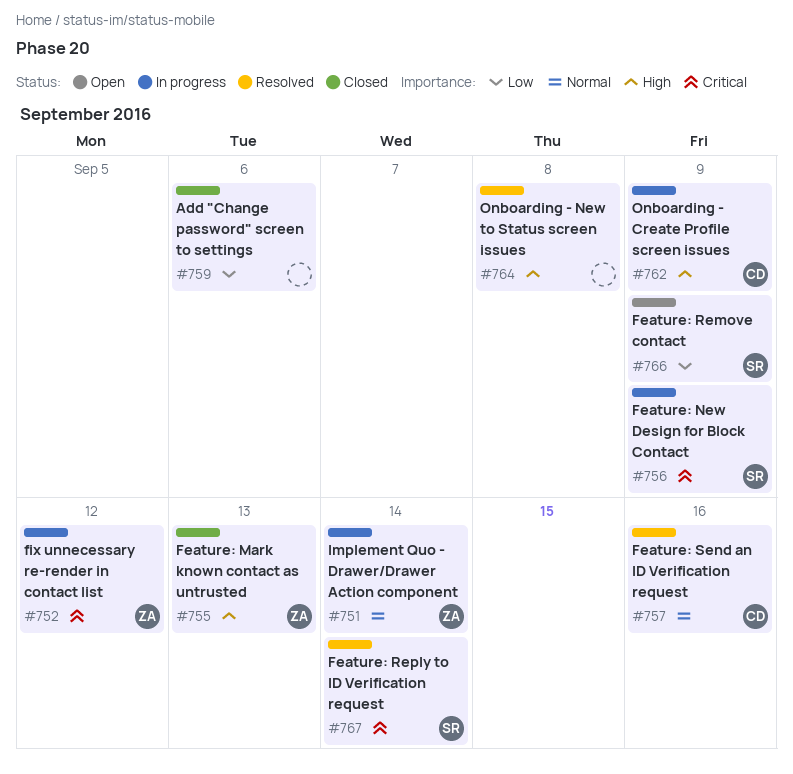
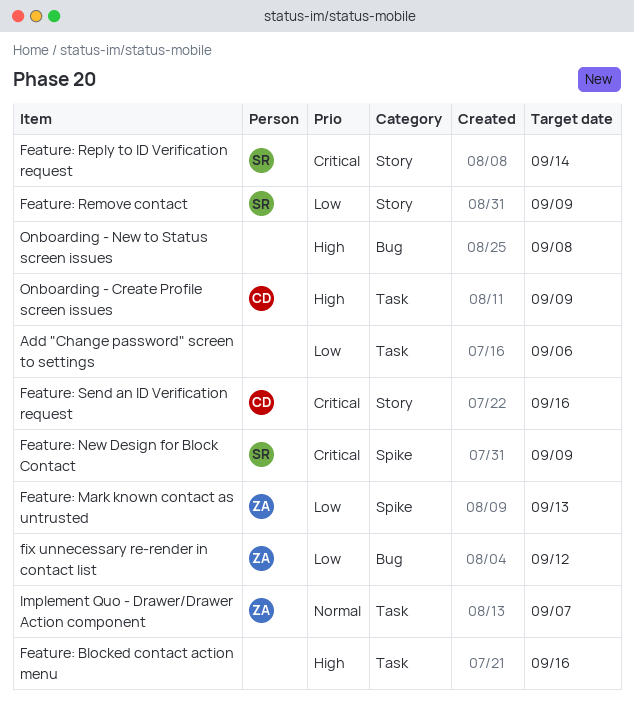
Feature: Blocked contact action menu: none -> present
Feature: Mark known contact as untrusted, priority: High -> Low
Feature: Send an ID Verification request, priority: Normal -> Critical
fix unnecessary re-render in contact list, priority: Critical -> Low
Implement Quo - Drawer/Drawer Action component, due: Sep 14 -> Sep 7

